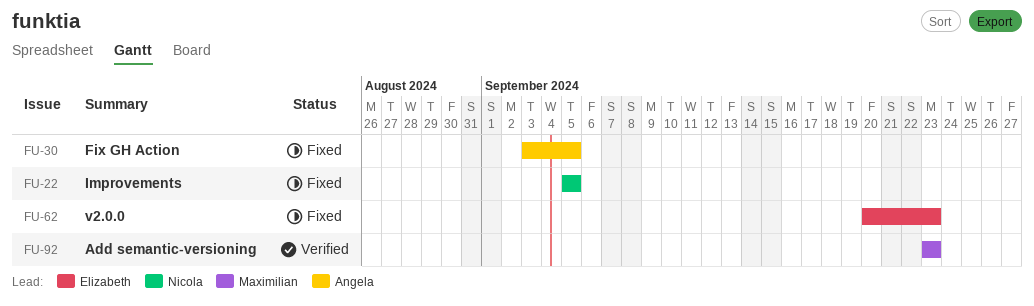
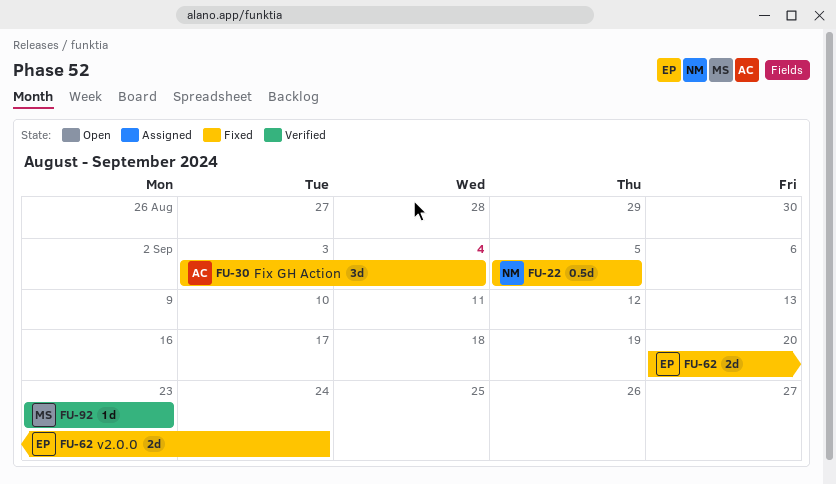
FU-30, due: Sep 5 -> Sep 4
FU-62, due: Sep 23 -> Sep 24

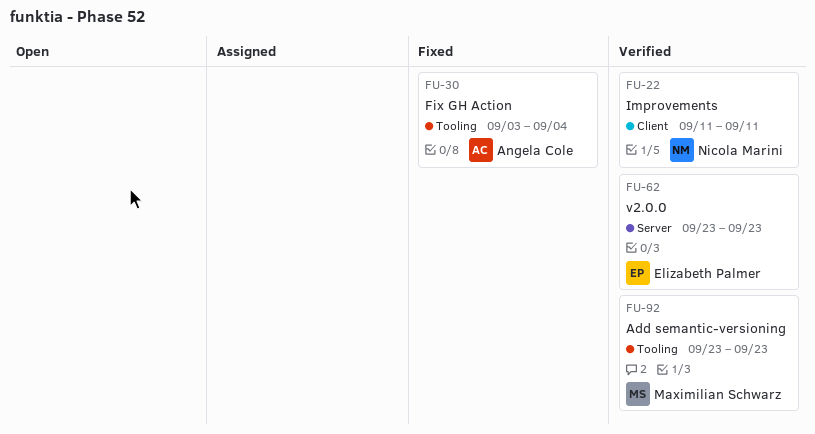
FU-22, status: Fixed -> Verified
FU-22, start: Sep 5 -> Sep 11
FU-22, due: Sep 5 -> Sep 11
FU-62, status: Fixed -> Verified
FU-62, start: Sep 20 -> Sep 23
FU-62, due: Sep 24 -> Sep 23

